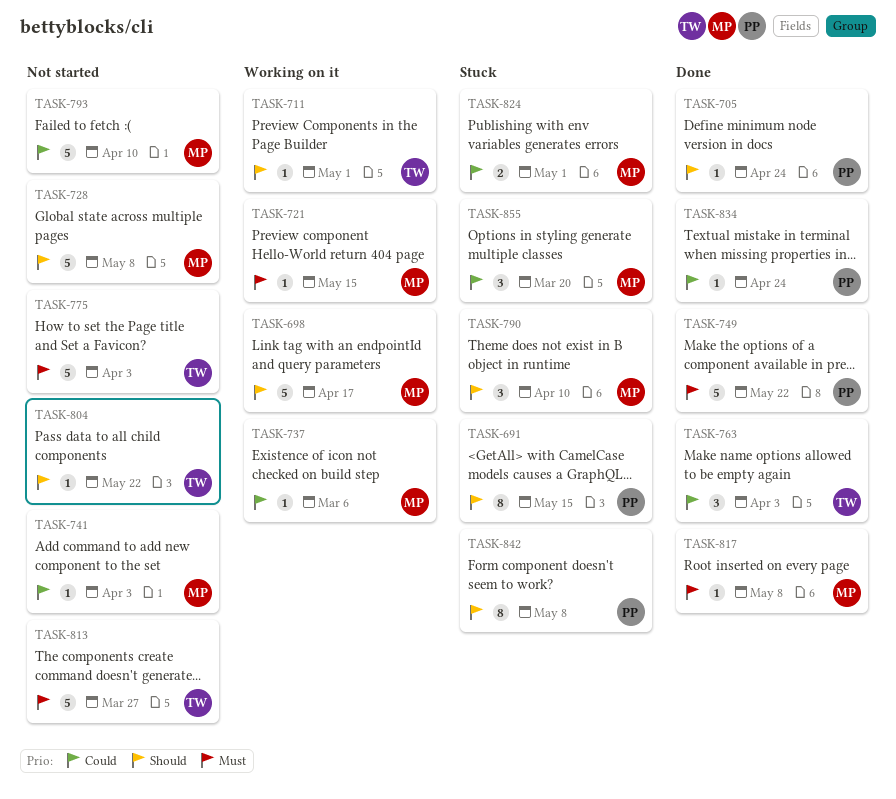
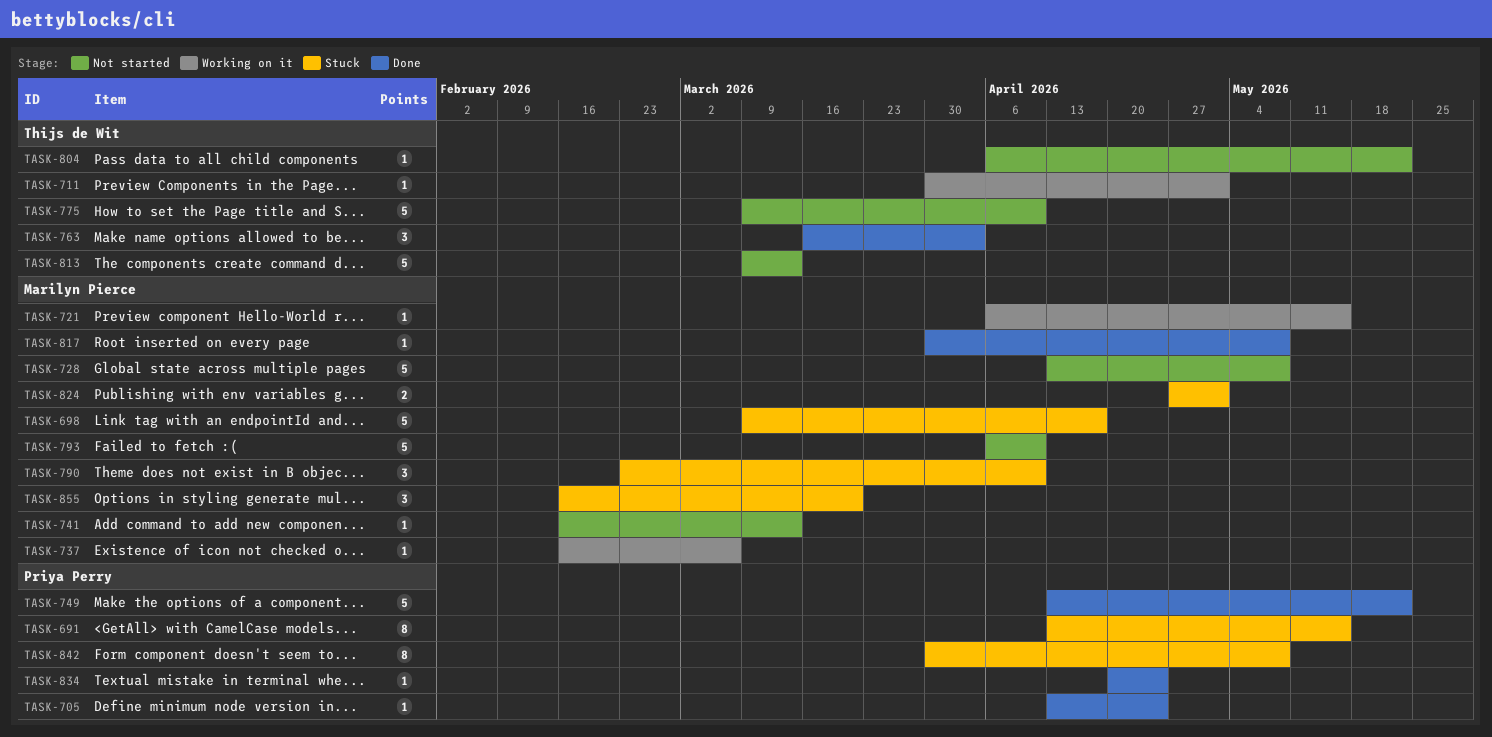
TASK-698, status: Working on it -> Stuck
TASK-741, due: Apr 3 -> Mar 13
TASK-775, due: Apr 3 -> Apr 10
TASK-813, due: Mar 27 -> Mar 13

